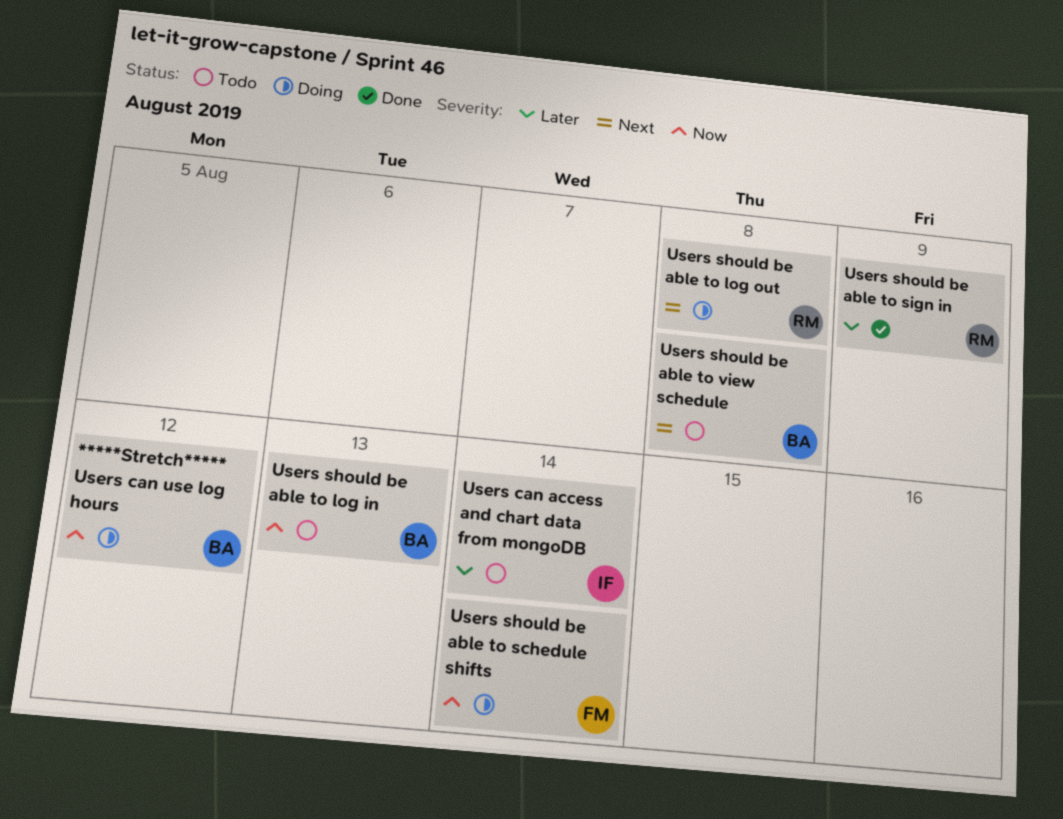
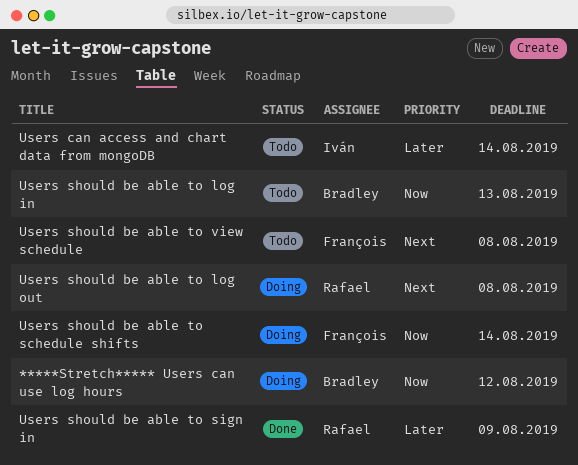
Users should be able to view schedule, owner: Bradley -> François

